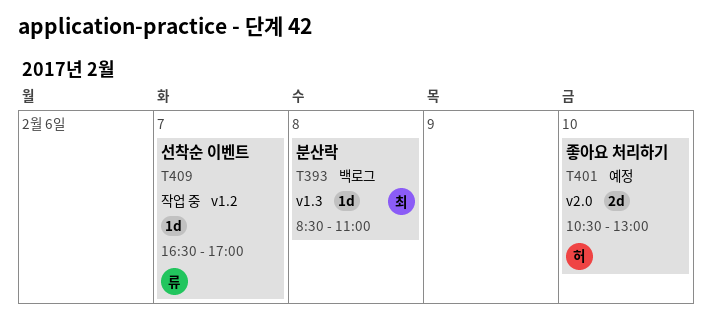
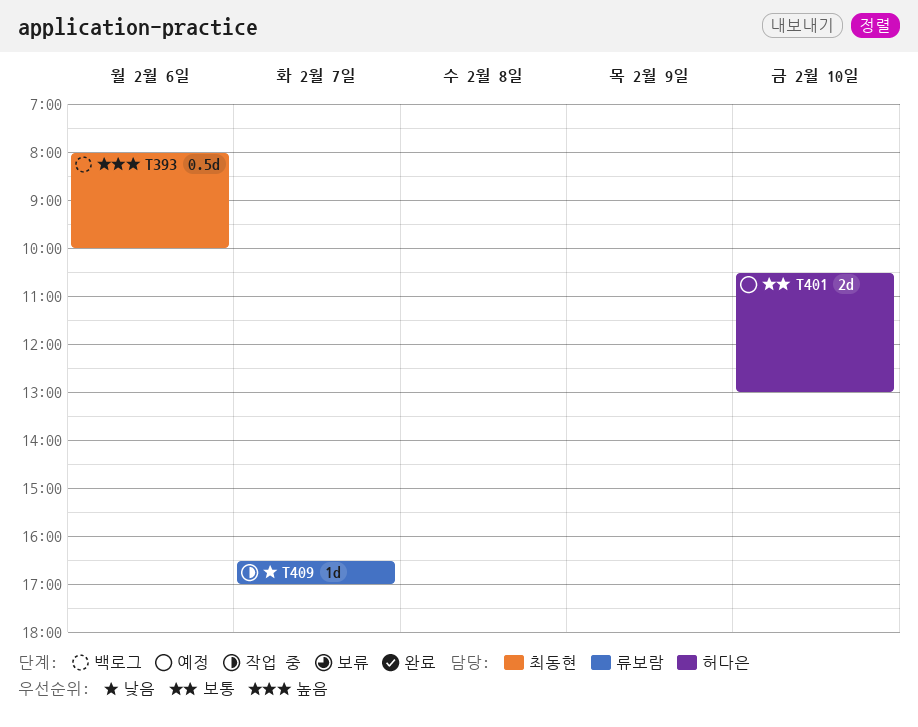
T393, estimate: 1d -> 0.5d
T393, day: Feb 8 -> Feb 6
T393, begins: 08:30 -> 08:00
T393, ends: 11:00 -> 10:00

